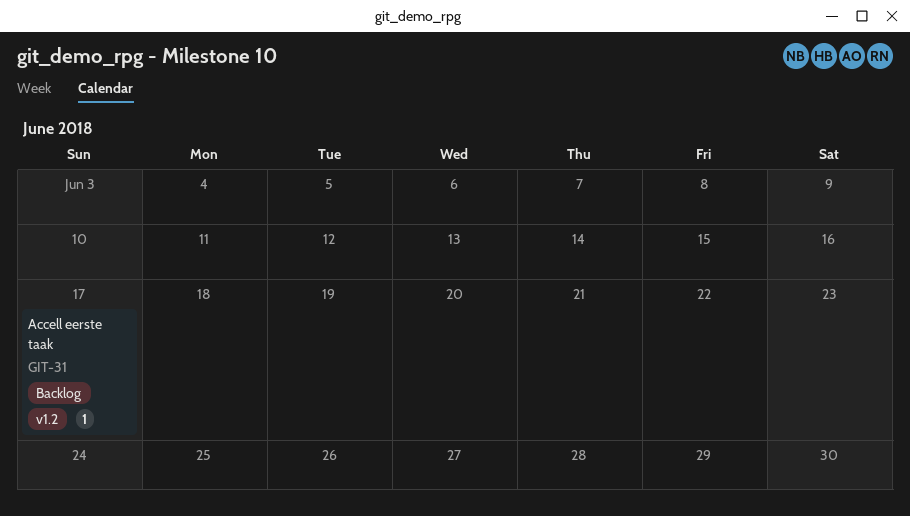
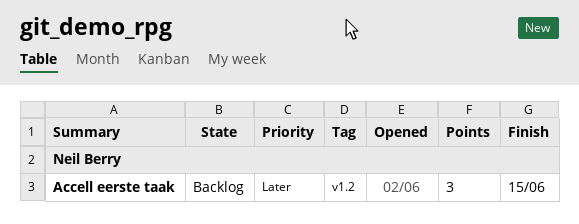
Accell eerste taak, estimate: 1 -> 3
Accell eerste taak, due: Jun 17 -> Jun 15

